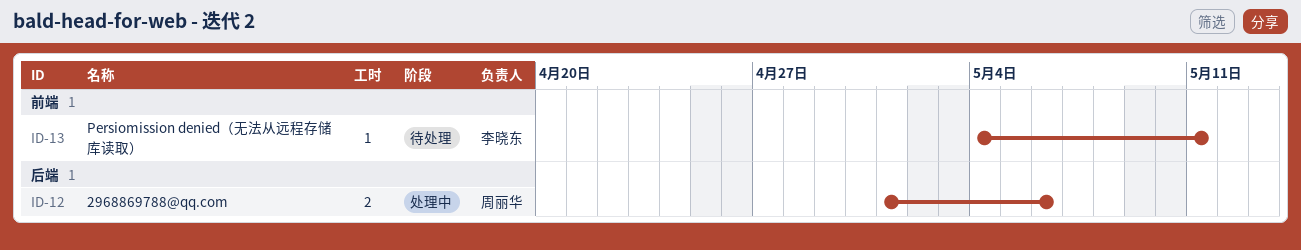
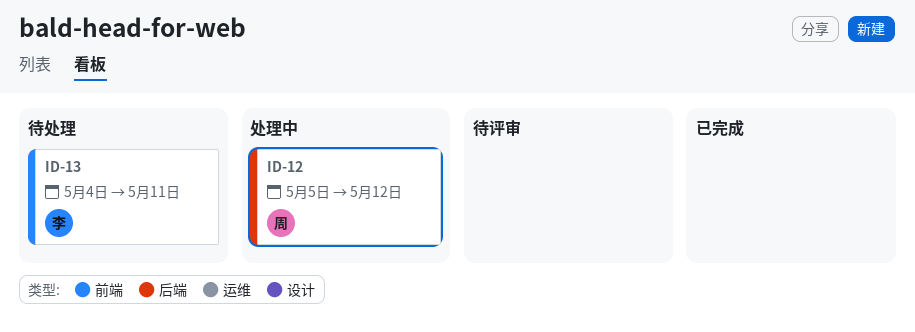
ID-12, start: May 1 -> May 5
ID-12, due: May 6 -> May 12

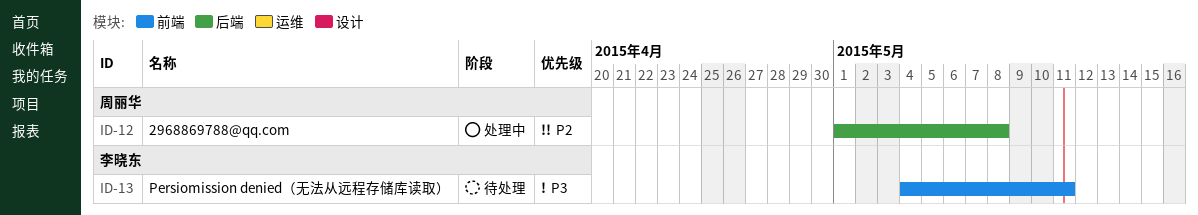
ID-12, start: May 5 -> May 1
ID-12, due: May 12 -> May 8

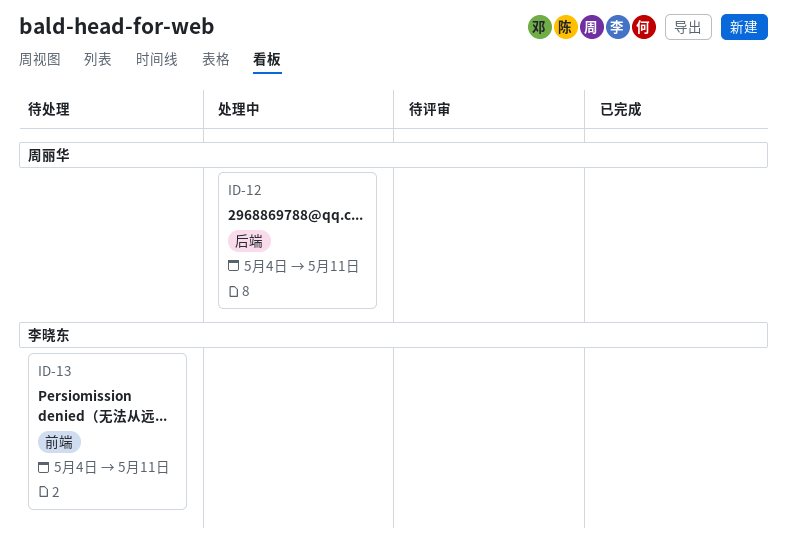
ID-12, start: May 1 -> May 4
ID-12, due: May 8 -> May 11

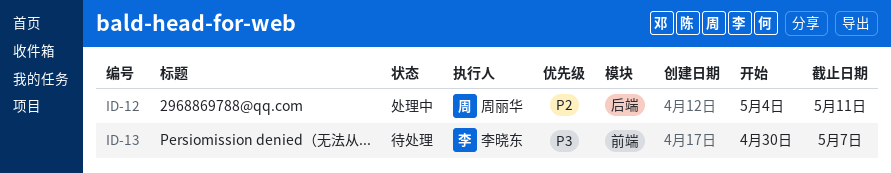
ID-13, start: May 4 -> Apr 30
ID-13, due: May 11 -> May 7

